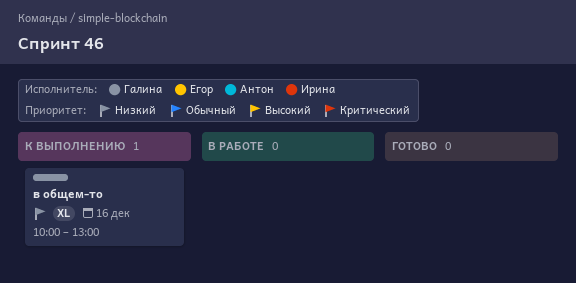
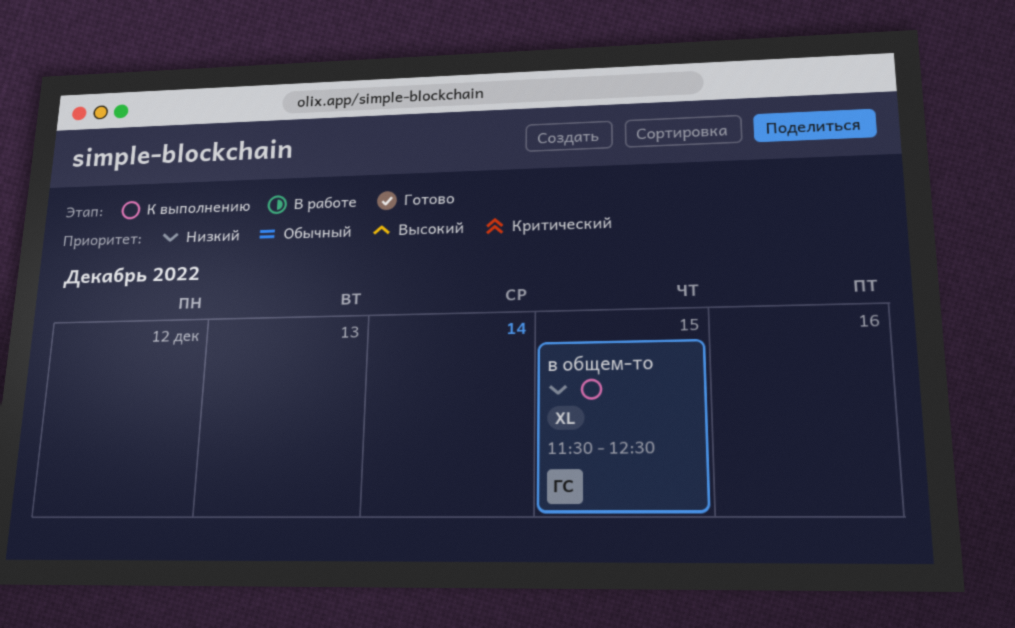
в общем-то, day: Dec 16 -> Dec 15
в общем-то, begins: 10:00 -> 11:30
в общем-то, ends: 13:00 -> 12:30

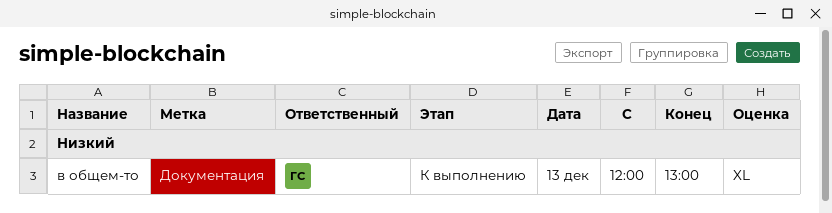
в общем-то, day: Dec 15 -> Dec 13
в общем-то, begins: 11:30 -> 12:00
в общем-то, ends: 12:30 -> 13:00

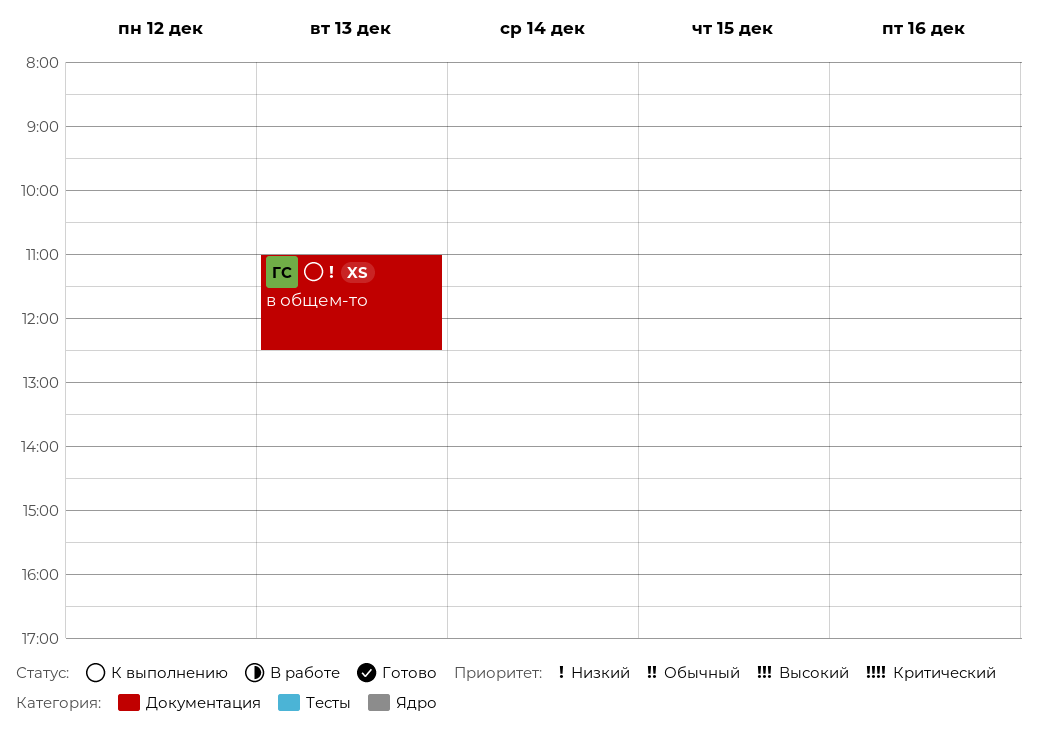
в общем-то, estimate: XL -> XS
в общем-то, begins: 12:00 -> 11:00
в общем-то, ends: 13:00 -> 12:30

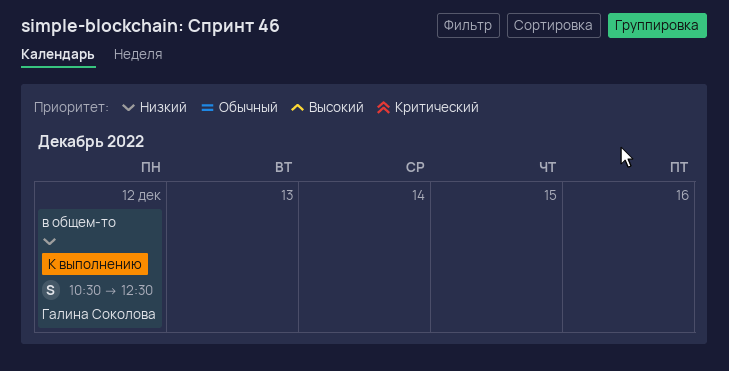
в общем-то, estimate: XS -> S
в общем-то, day: Dec 13 -> Dec 12
в общем-то, begins: 11:00 -> 10:30

